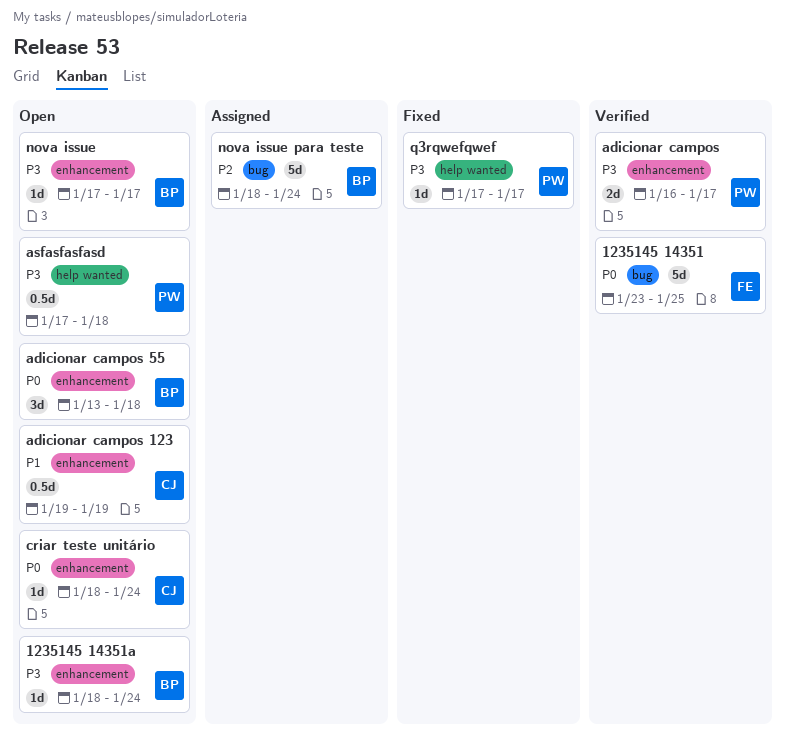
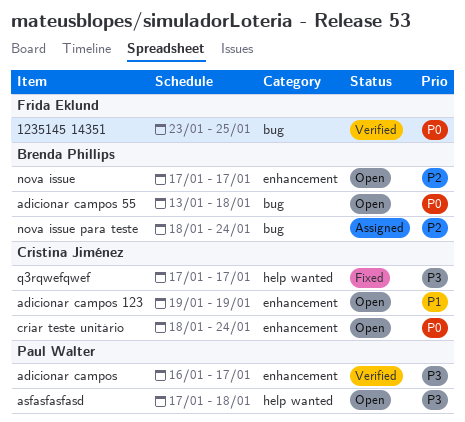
1235145 14351a: present -> none
adicionar campos 55, label: enhancement -> bug
nova issue, priority: P3 -> P2
q3rqwefqwef, owner: Paul Walter -> Cristina Jiménez

